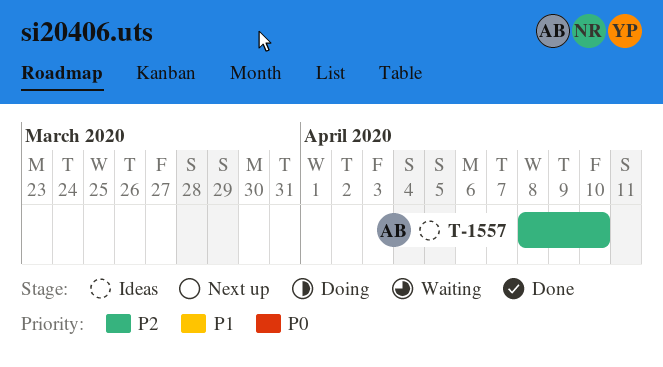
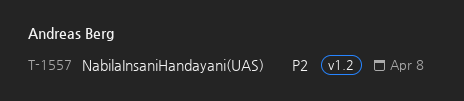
T-1557, due: Apr 10 -> Apr 8

